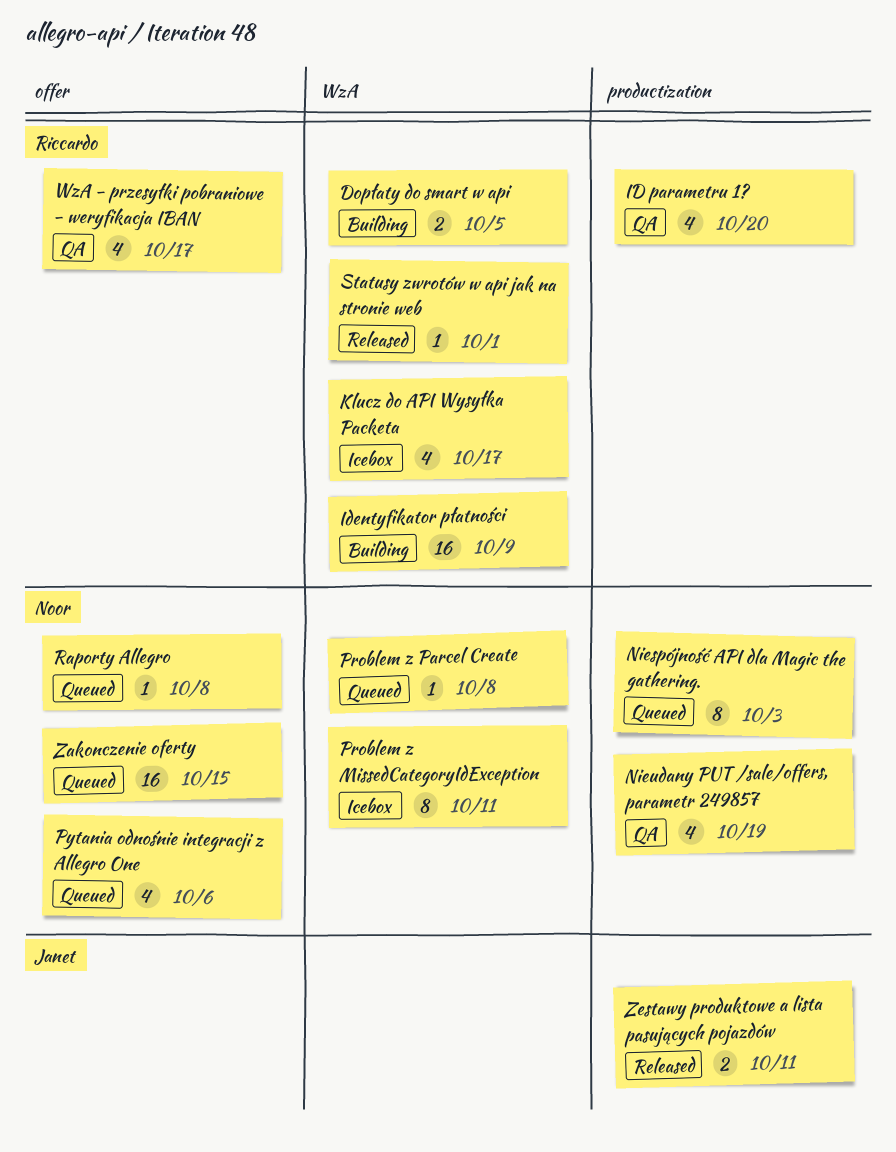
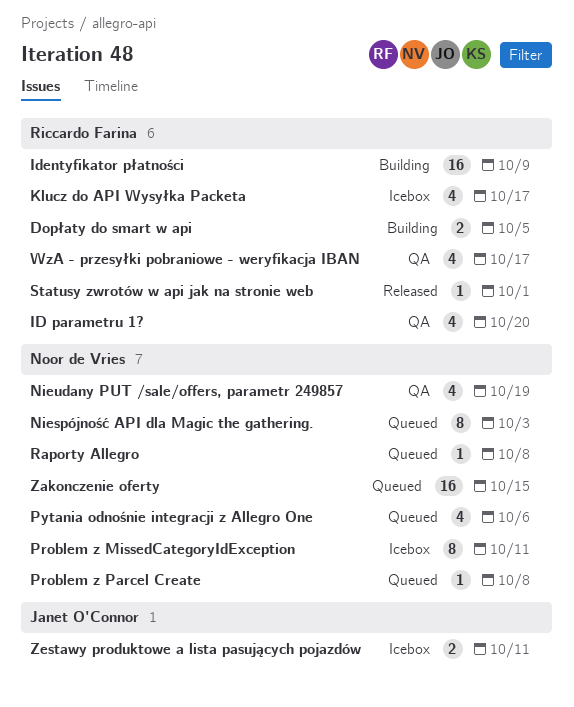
Zestawy produktowe a lista pasujących pojazdów, status: Released -> Icebox

